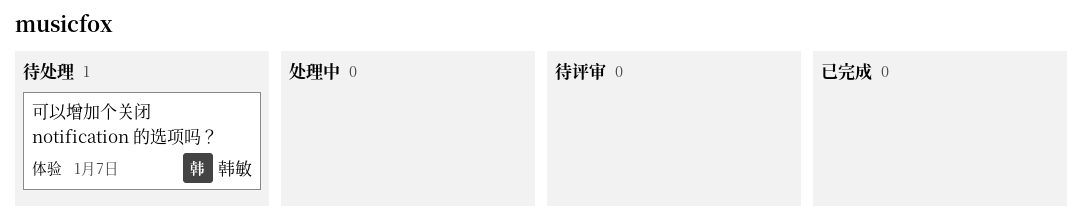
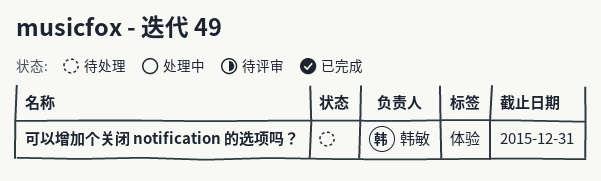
可以增加个关闭 notification 的选项吗？, due: Jan 7 -> Dec 31

